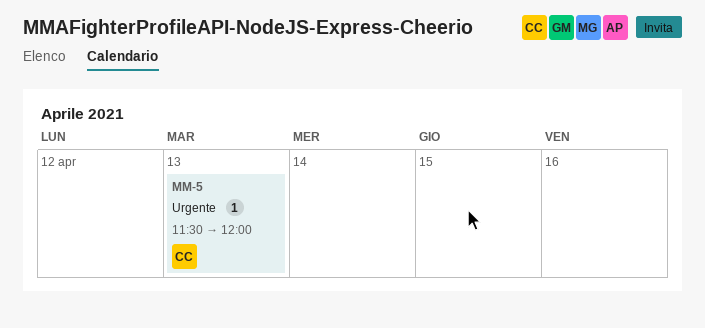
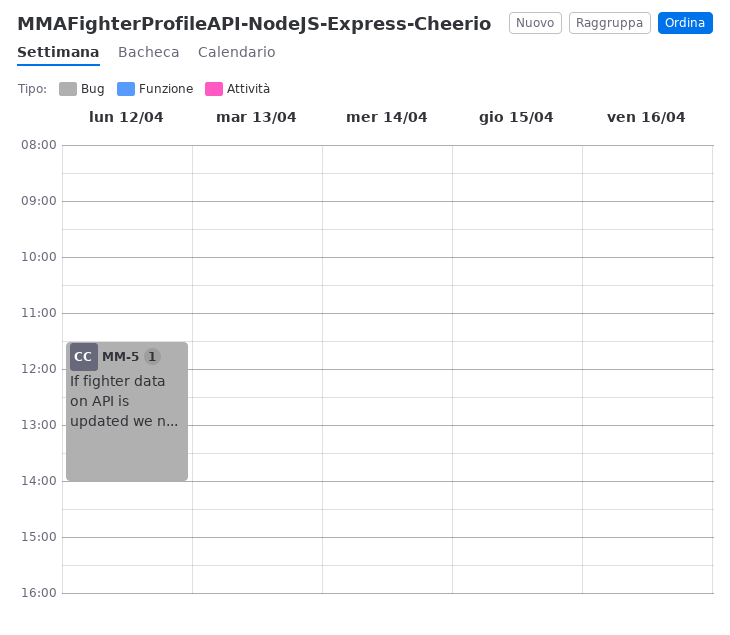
MM-5, day: Apr 13 -> Apr 12
MM-5, ends: 12:00 -> 14:00

